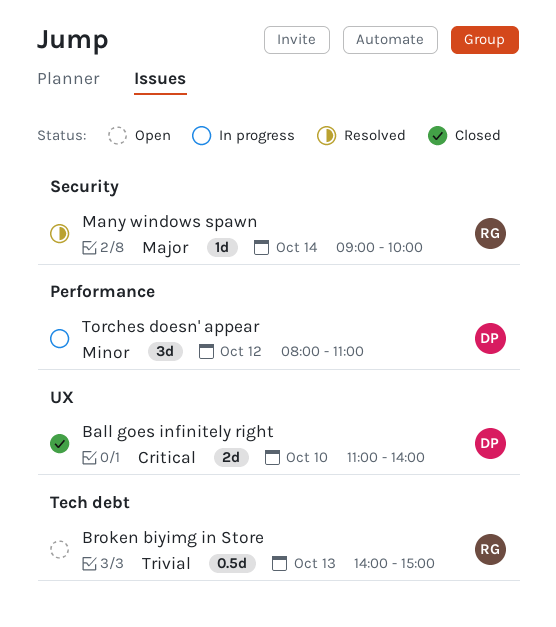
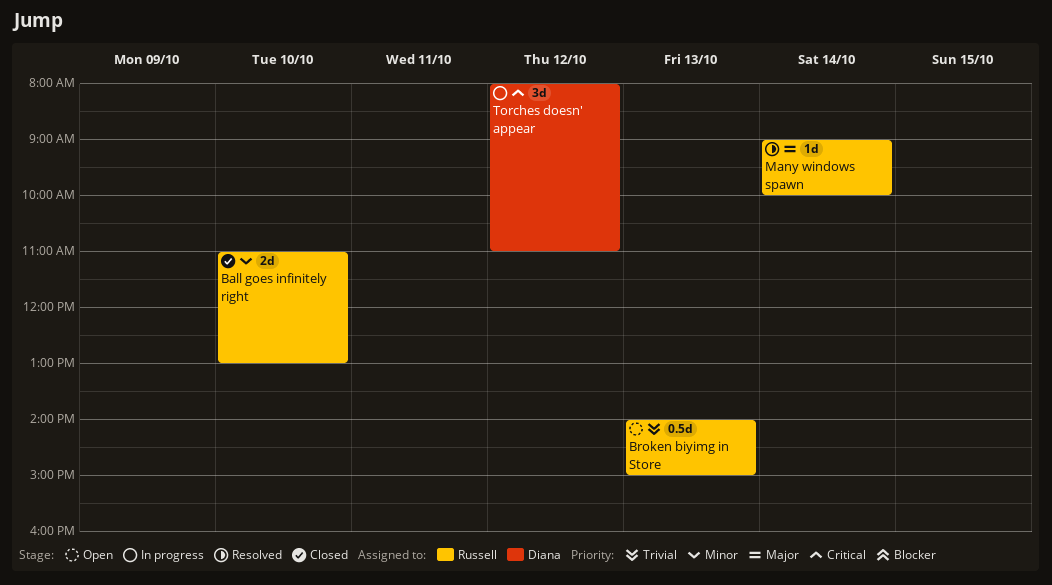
Ball goes infinitely right, owner: Diana -> Russell
Ball goes infinitely right, priority: Critical -> Minor
Ball goes infinitely right, ends: 14:00 -> 13:00
Torches doesn' appear, priority: Minor -> Critical

